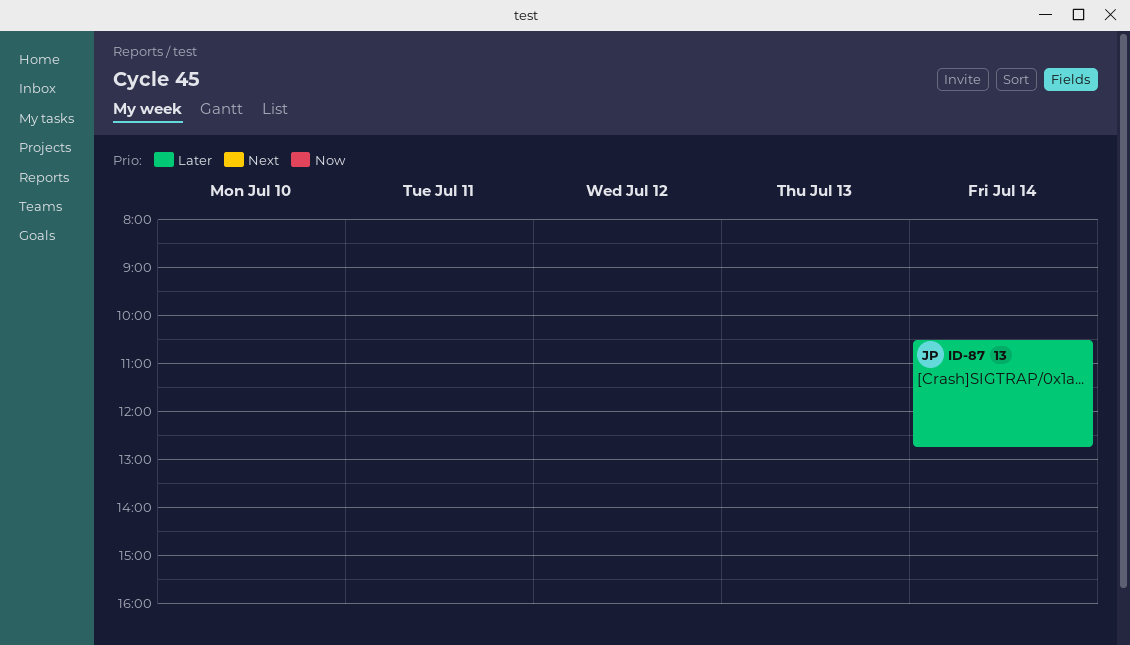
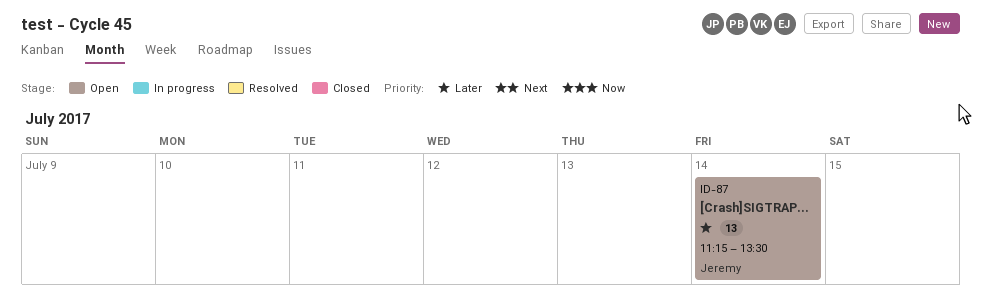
ID-87, begins: 10:30 -> 11:15
ID-87, ends: 12:45 -> 13:30

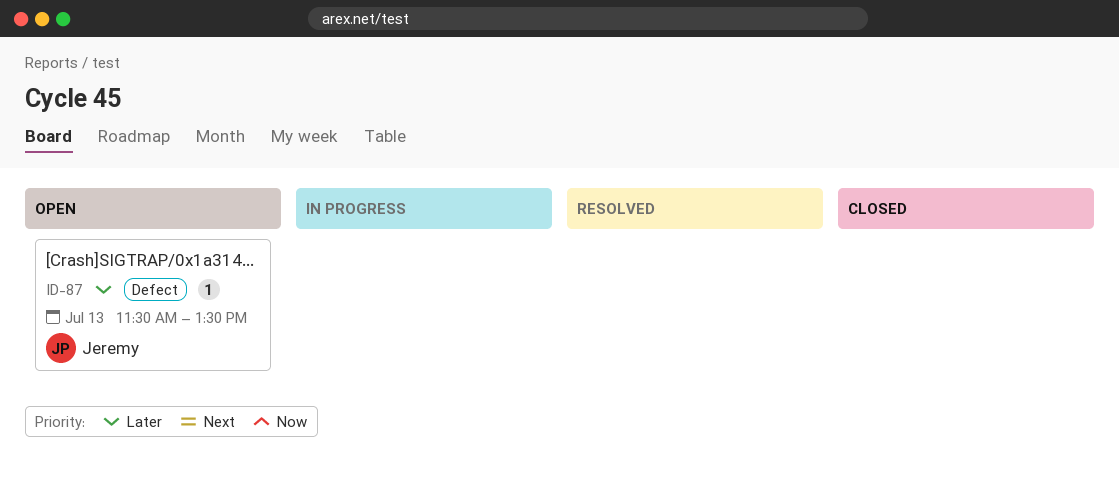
ID-87, estimate: 13 -> 1
ID-87, day: Jul 14 -> Jul 13
ID-87, begins: 11:15 -> 11:30

